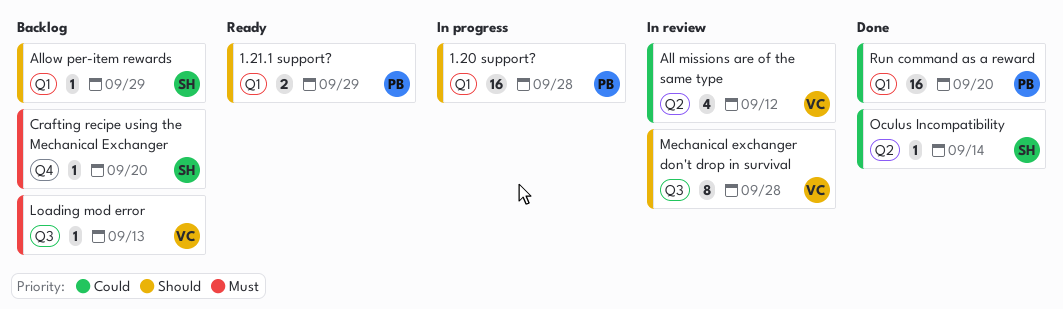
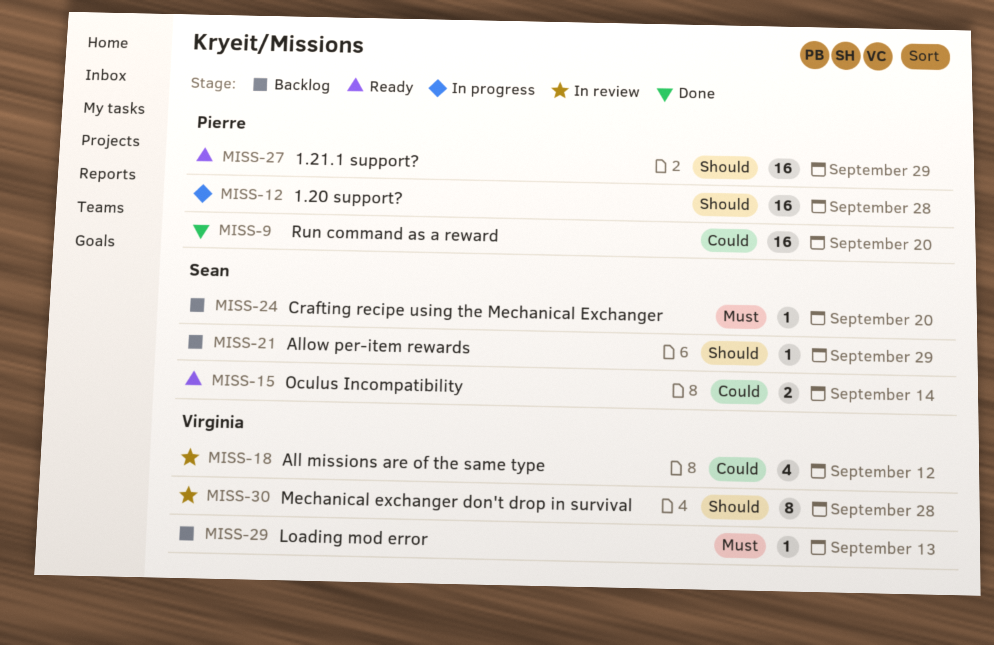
1.21.1 support?, estimate: 2 -> 16
Oculus Incompatibility, status: Done -> Ready
Oculus Incompatibility, estimate: 1 -> 2

